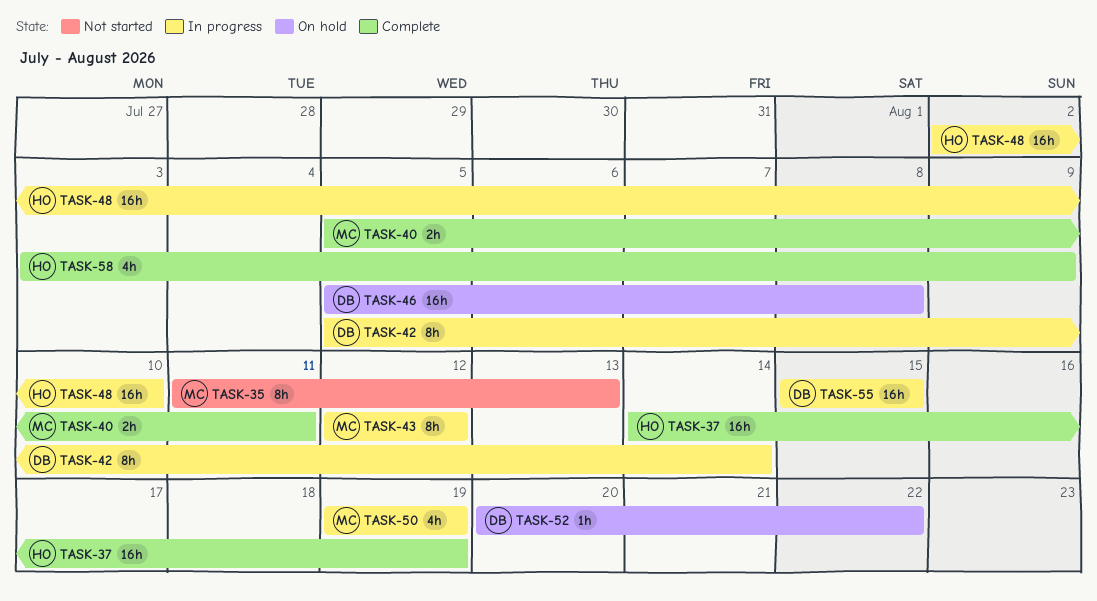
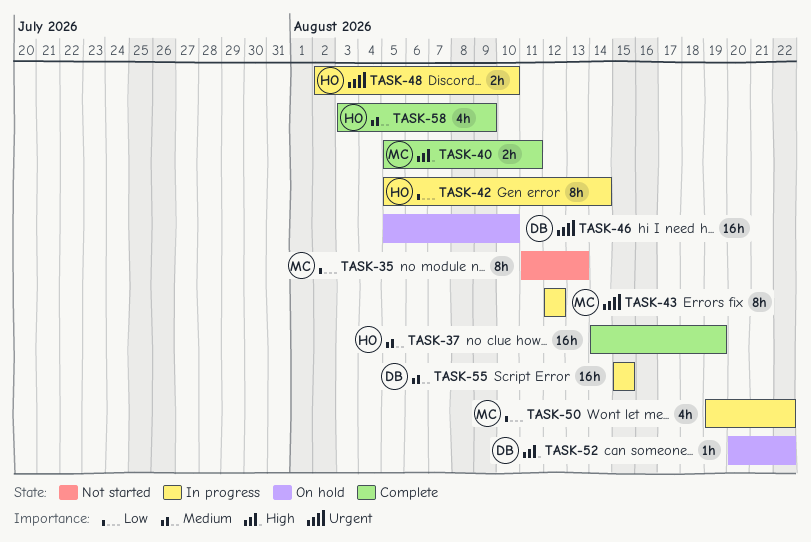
TASK-42, owner: DB -> HO
TASK-46, due: Aug 8 -> Aug 10
TASK-48, estimate: 16h -> 2h
TASK-50, due: Aug 19 -> Aug 22

